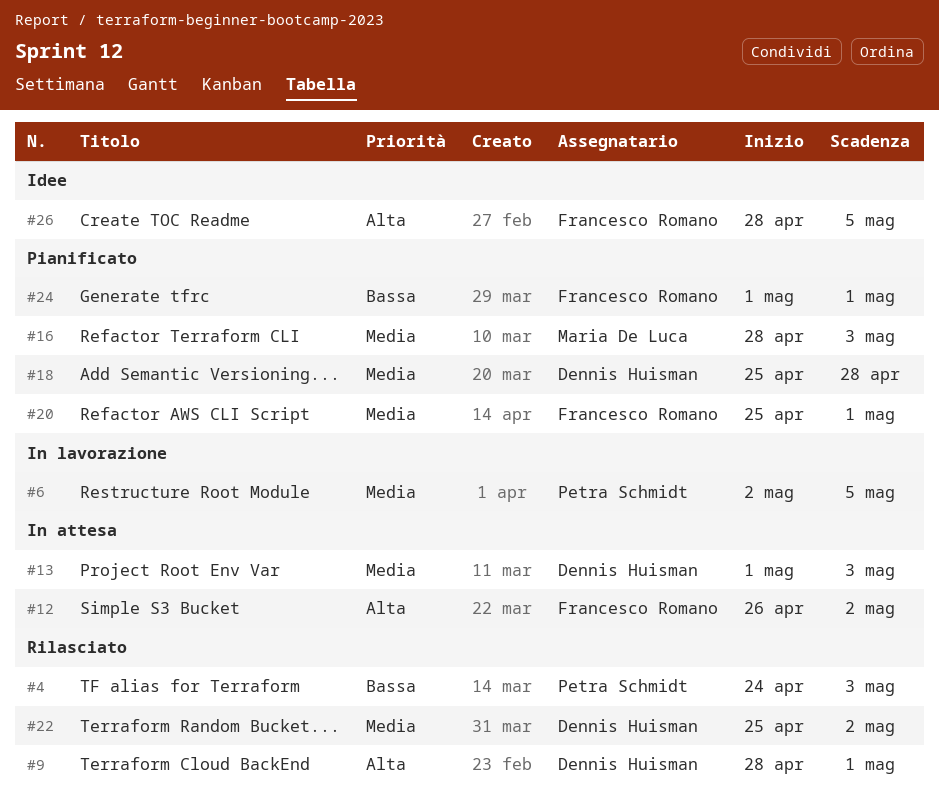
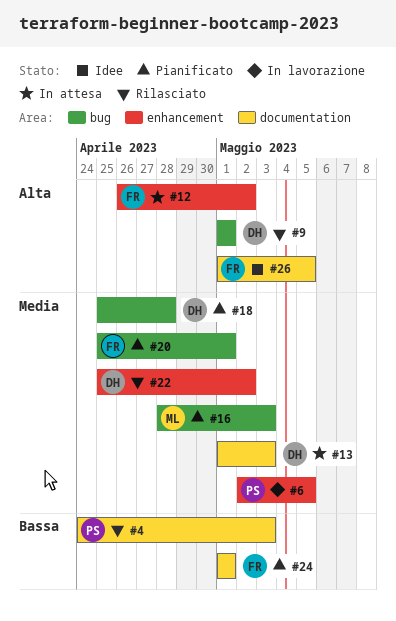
#9, start: Apr 28 -> May 1
#26, start: Apr 28 -> May 1

